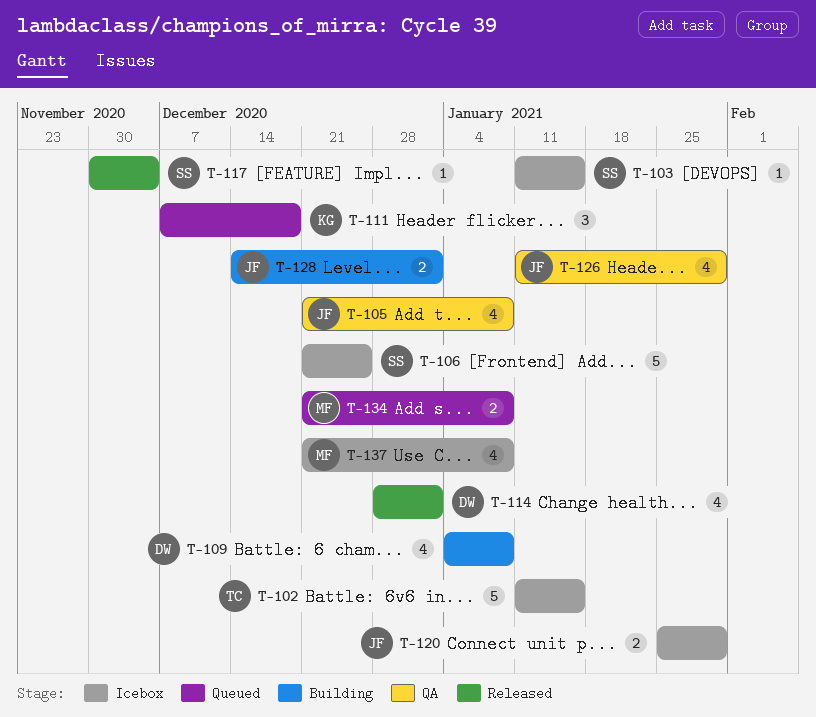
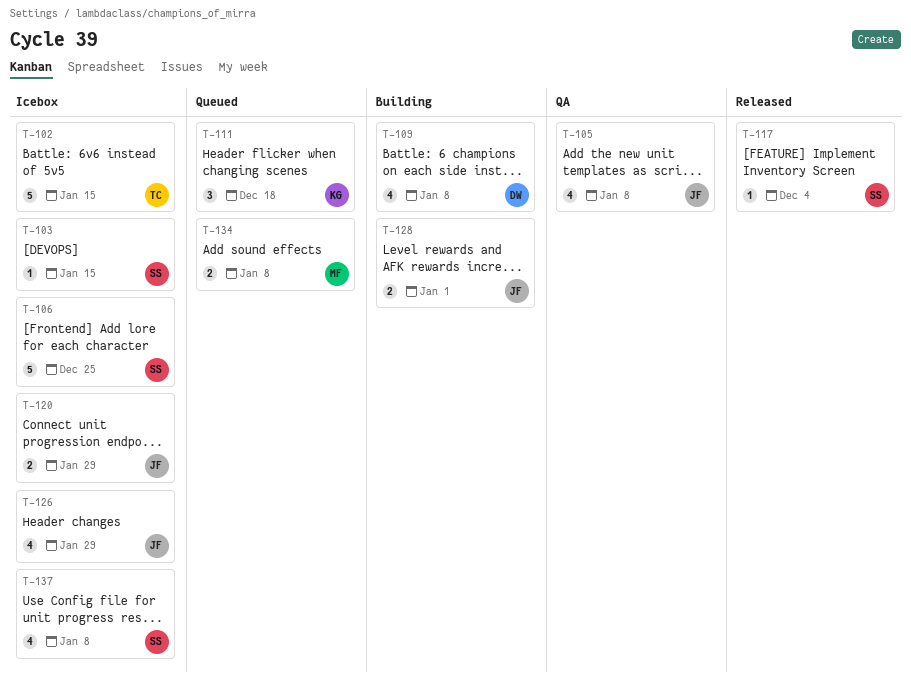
T-114: present -> none
T-126, status: QA -> Icebox
T-137, owner: MF -> SS

